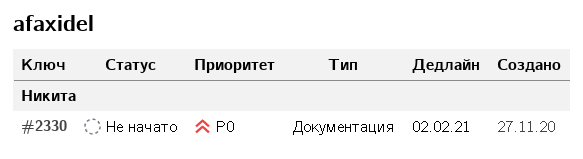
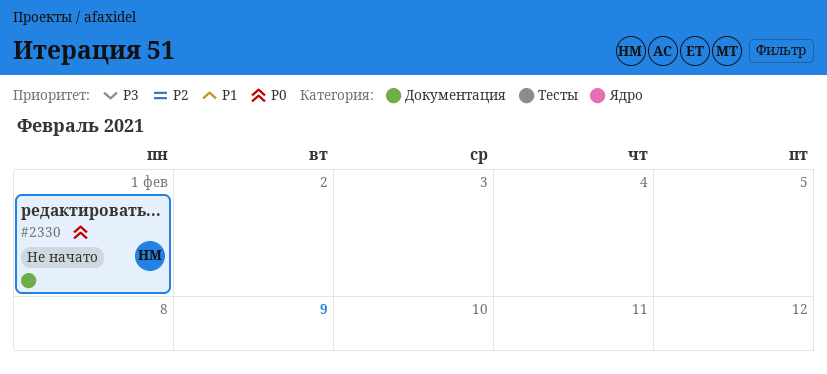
#2330, due: Feb 2 -> Feb 1

